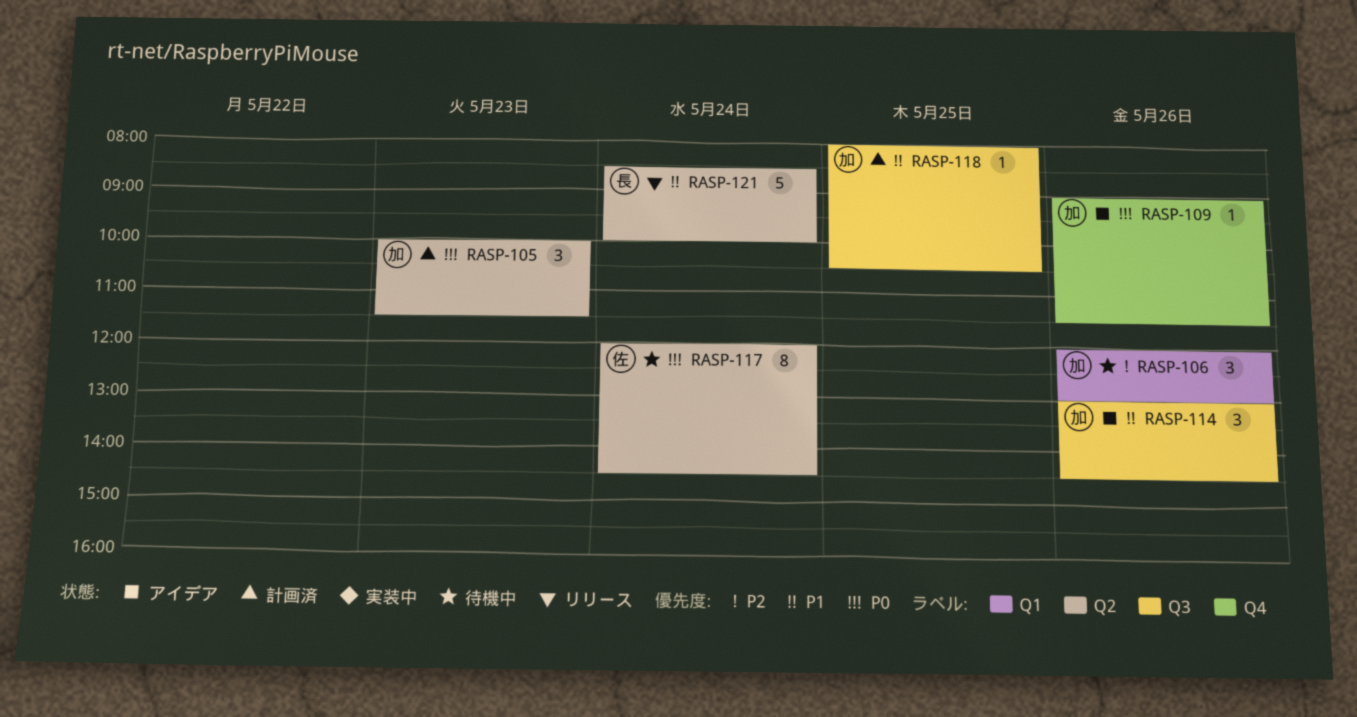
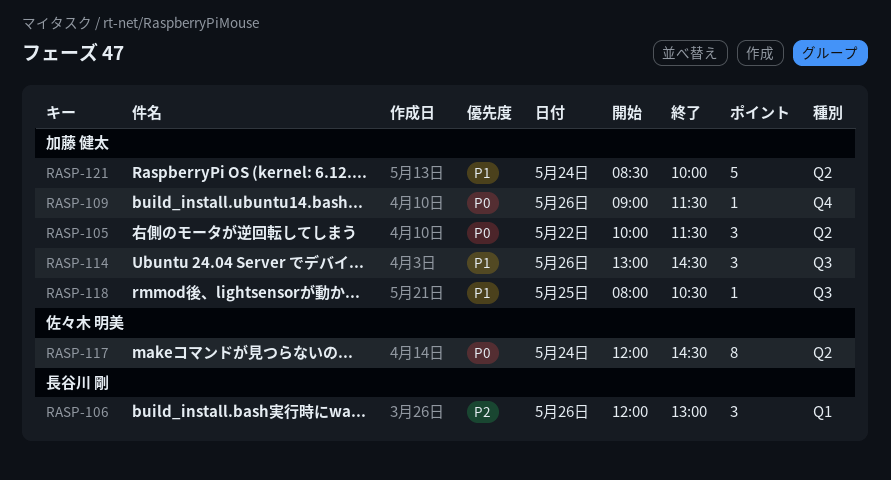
RASP-105, day: May 23 -> May 22
RASP-106, owner: 加藤 健太 -> 長谷川 剛
RASP-121, owner: 長谷川 剛 -> 加藤 健太

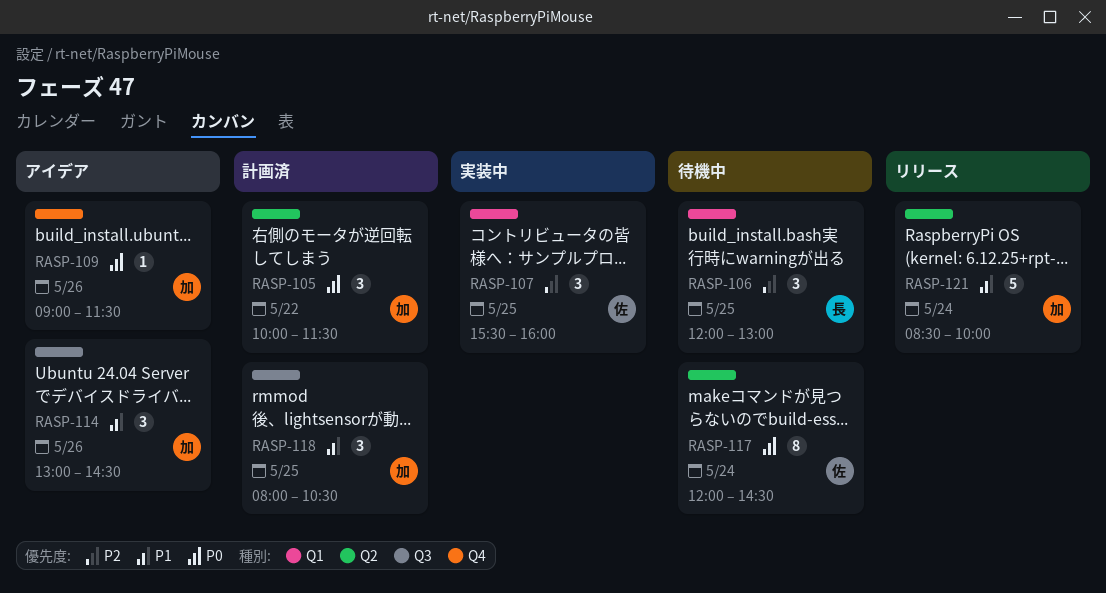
RASP-106, day: May 26 -> May 25
RASP-107: none -> present
RASP-118, estimate: 1 -> 3

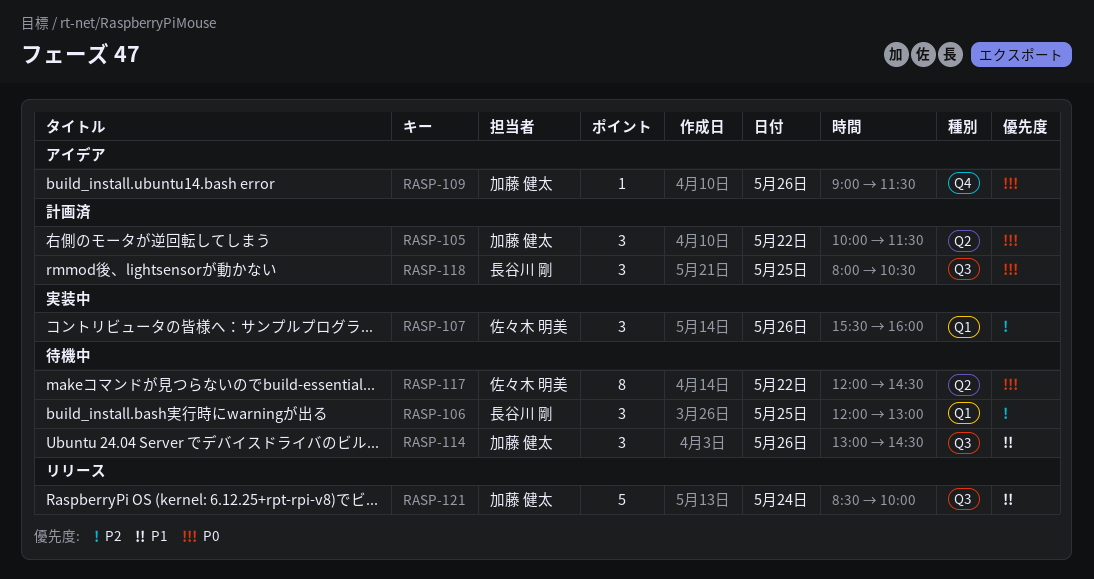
RASP-107, day: May 25 -> May 26
RASP-114, status: アイデア -> 待機中
RASP-117, day: May 24 -> May 22
RASP-118, owner: 加藤 健太 -> 長谷川 剛
RASP-118, priority: P1 -> P0
RASP-121, label: Q2 -> Q3

